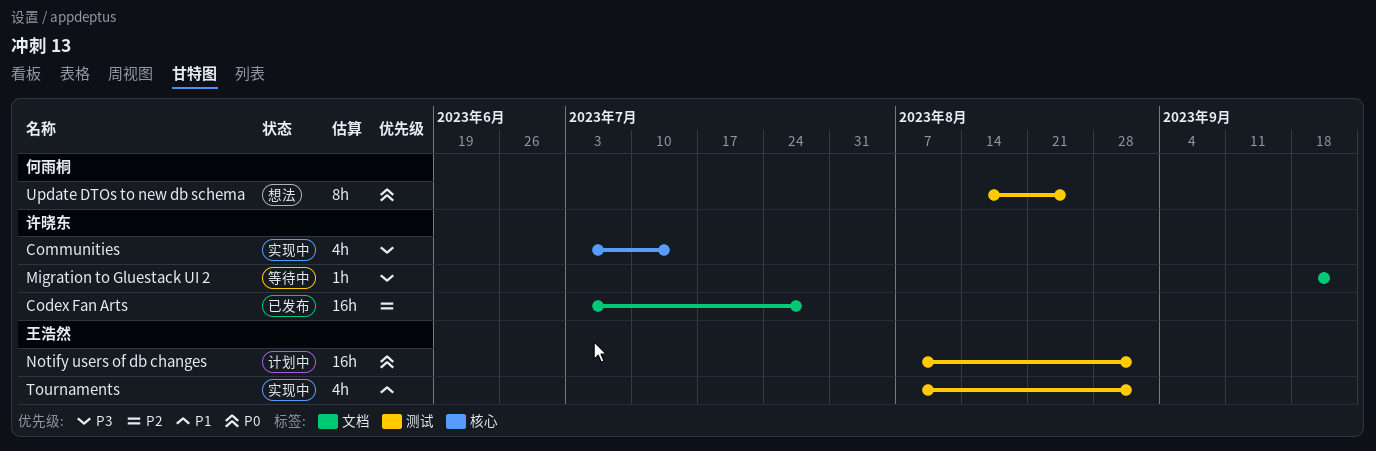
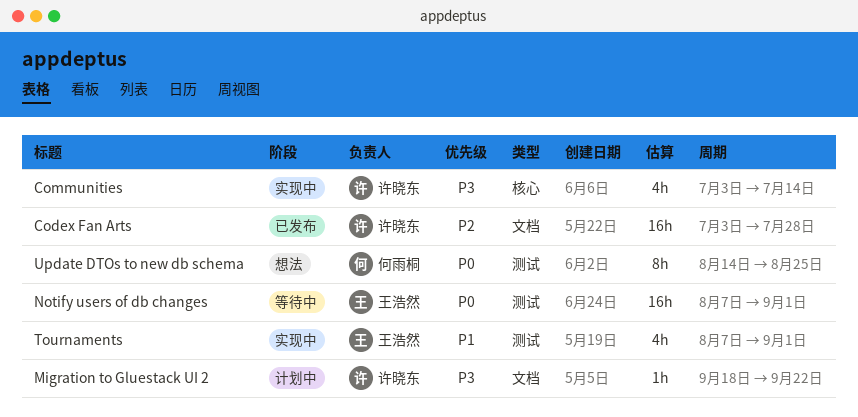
Migration to Gluestack UI 2, status: 等待中 -> 计划中
Notify users of db changes, status: 计划中 -> 等待中

